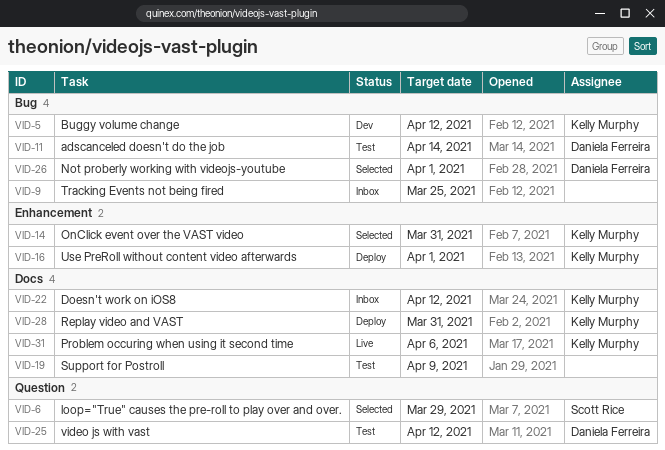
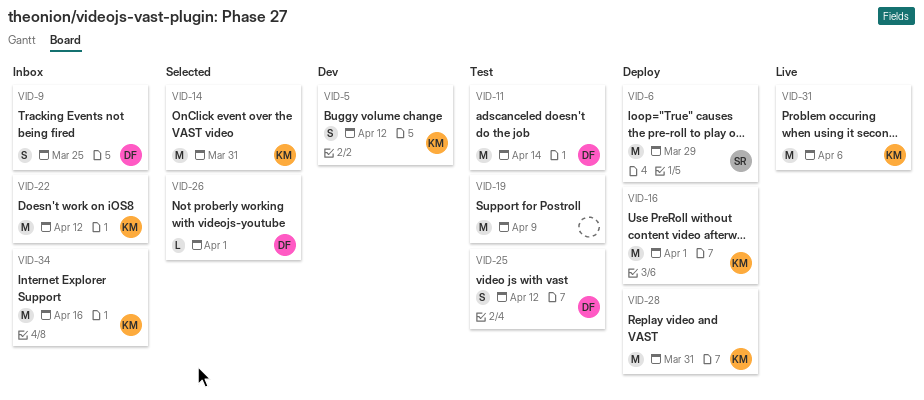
VID-6, status: Selected -> Deploy
VID-9, owner: none -> Daniela Ferreira
VID-34: none -> present

